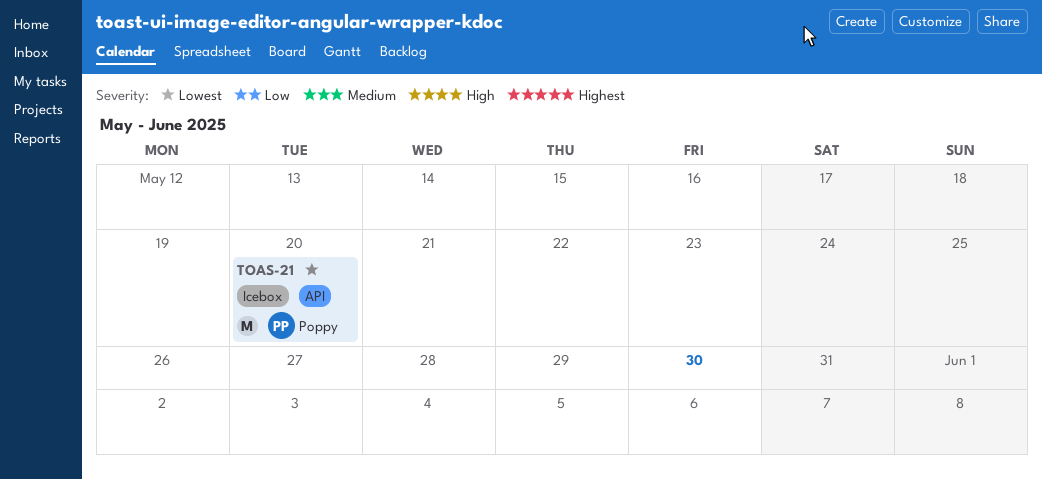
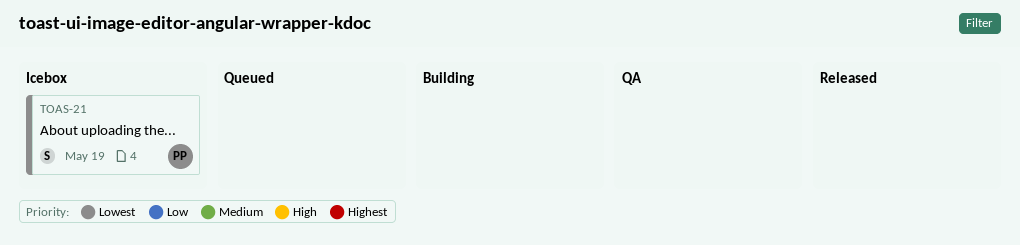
TOAS-21, estimate: M -> S
TOAS-21, due: May 20 -> May 19

